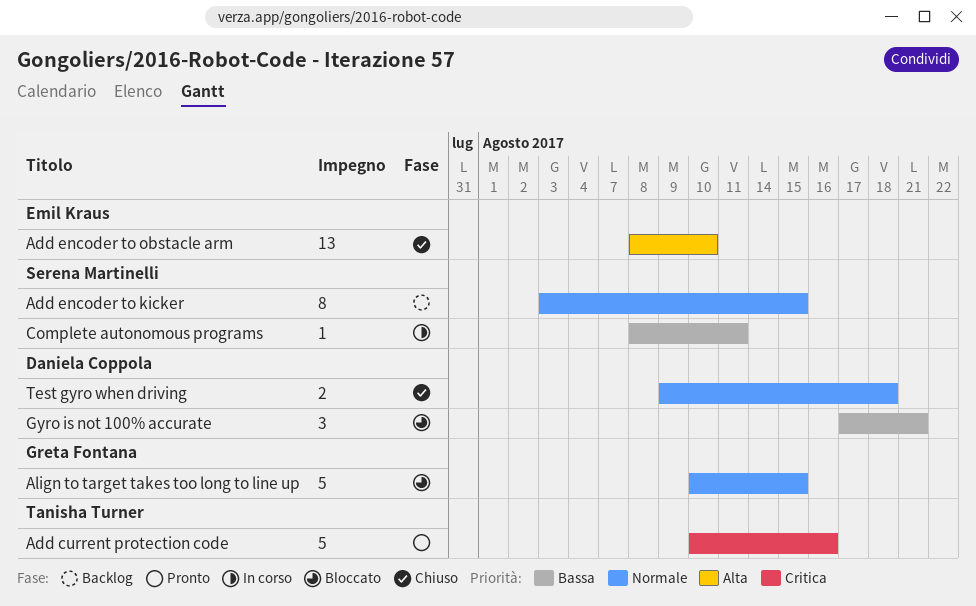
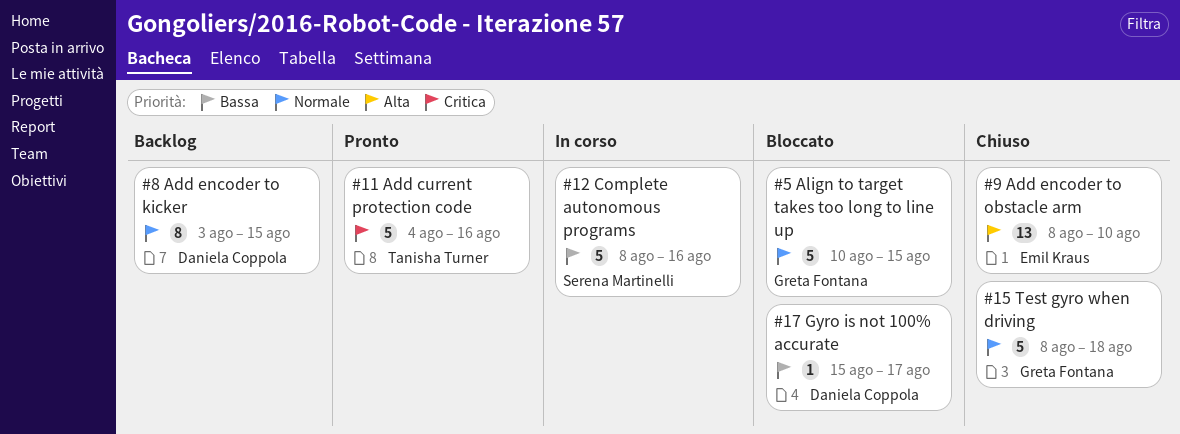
Add current protection code, start: Aug 10 -> Aug 4
Add encoder to kicker, owner: Serena Martinelli -> Daniela Coppola
Complete autonomous programs, estimate: 1 -> 5
Complete autonomous programs, due: Aug 11 -> Aug 16
Gyro is not 100% accurate, estimate: 3 -> 1
Gyro is not 100% accurate, start: Aug 17 -> Aug 15
Gyro is not 100% accurate, due: Aug 21 -> Aug 17
Test gyro when driving, owner: Daniela Coppola -> Greta Fontana
Test gyro when driving, estimate: 2 -> 5
Test gyro when driving, start: Aug 9 -> Aug 8

